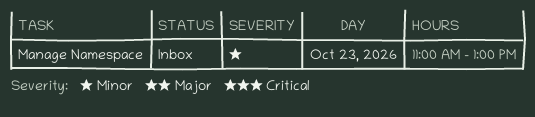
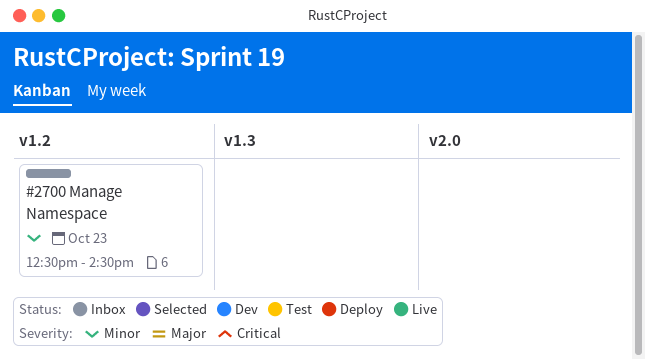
Manage Namespace, begins: 11:00 -> 12:30
Manage Namespace, ends: 13:00 -> 14:30

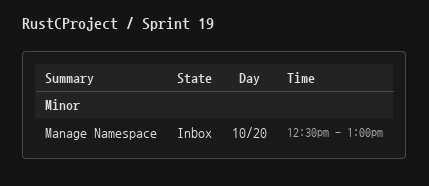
Manage Namespace, day: Oct 23 -> Oct 20
Manage Namespace, ends: 14:30 -> 13:00

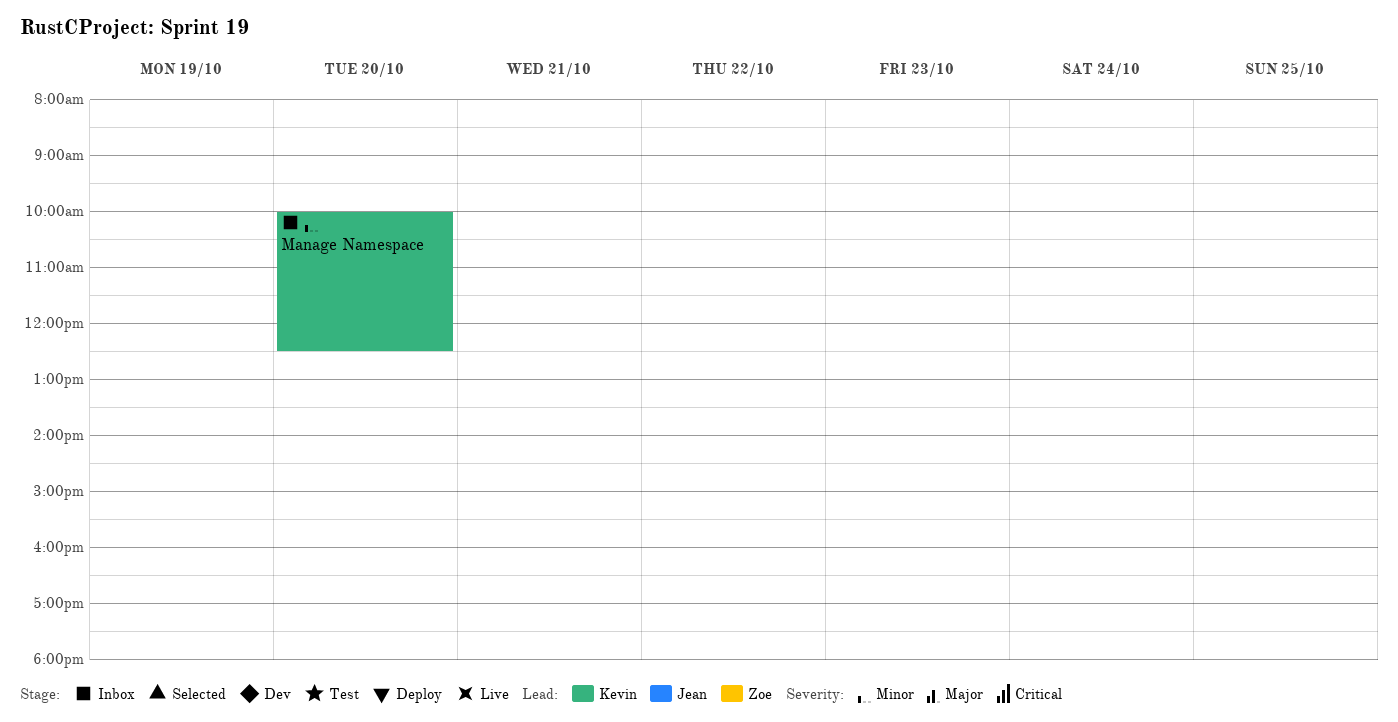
Manage Namespace, begins: 12:30 -> 10:00
Manage Namespace, ends: 13:00 -> 12:30

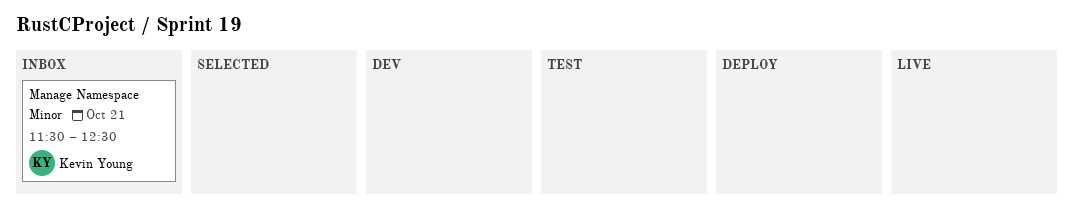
Manage Namespace, day: Oct 20 -> Oct 21
Manage Namespace, begins: 10:00 -> 11:30

